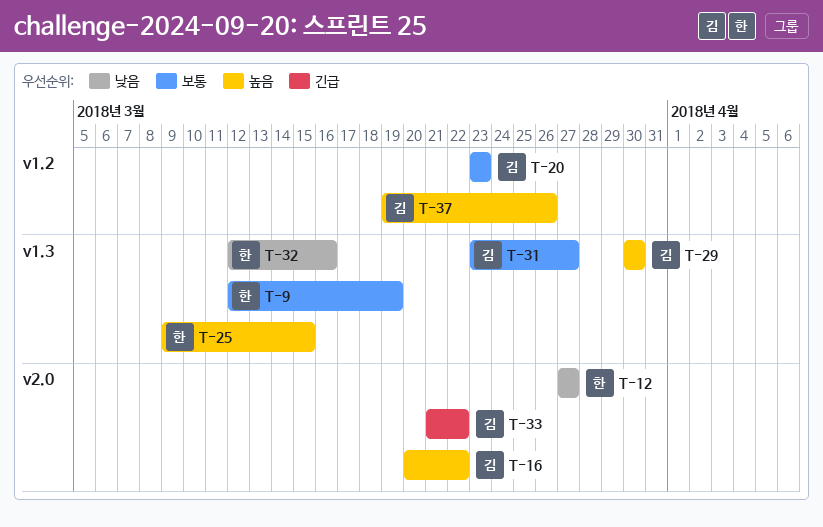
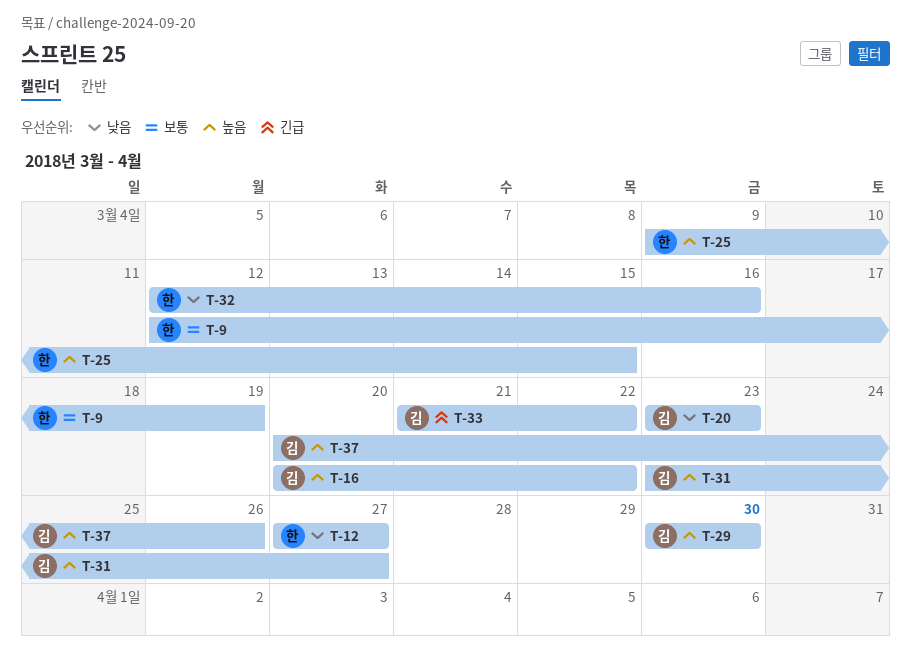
T-20, priority: 보통 -> 낮음
T-31, priority: 보통 -> 높음
T-37, start: Mar 19 -> Mar 20

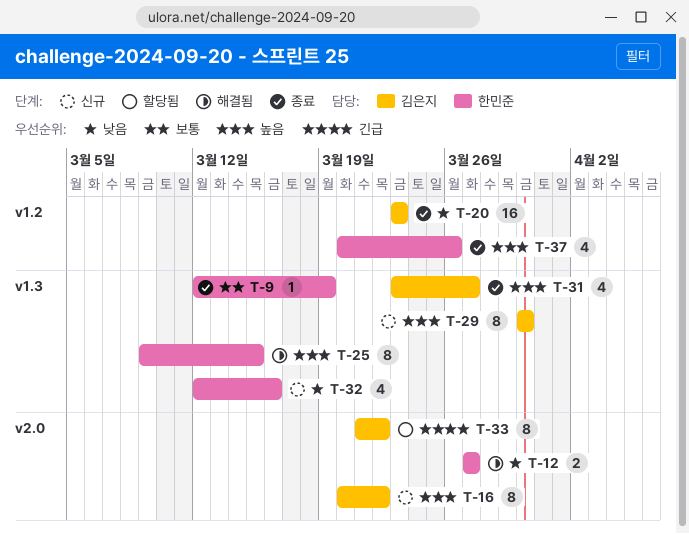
T-37, owner: 김은지 -> 한민준

